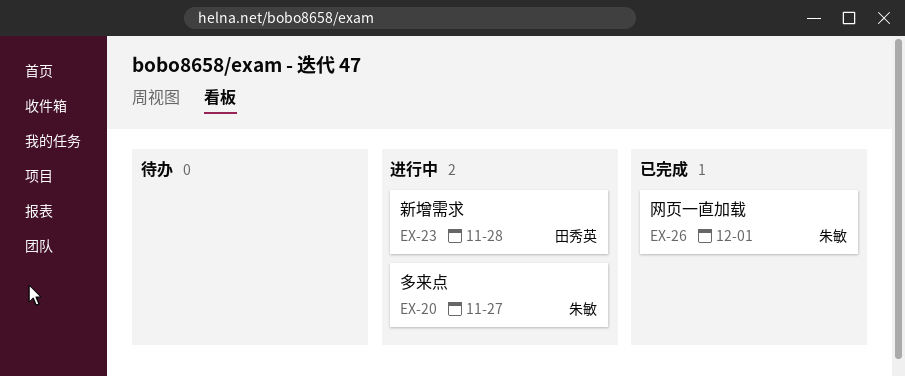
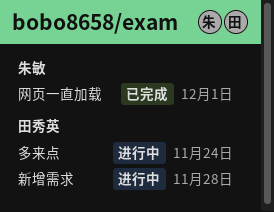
多来点, owner: 朱敏 -> 田秀英
多来点, due: Nov 27 -> Nov 24

